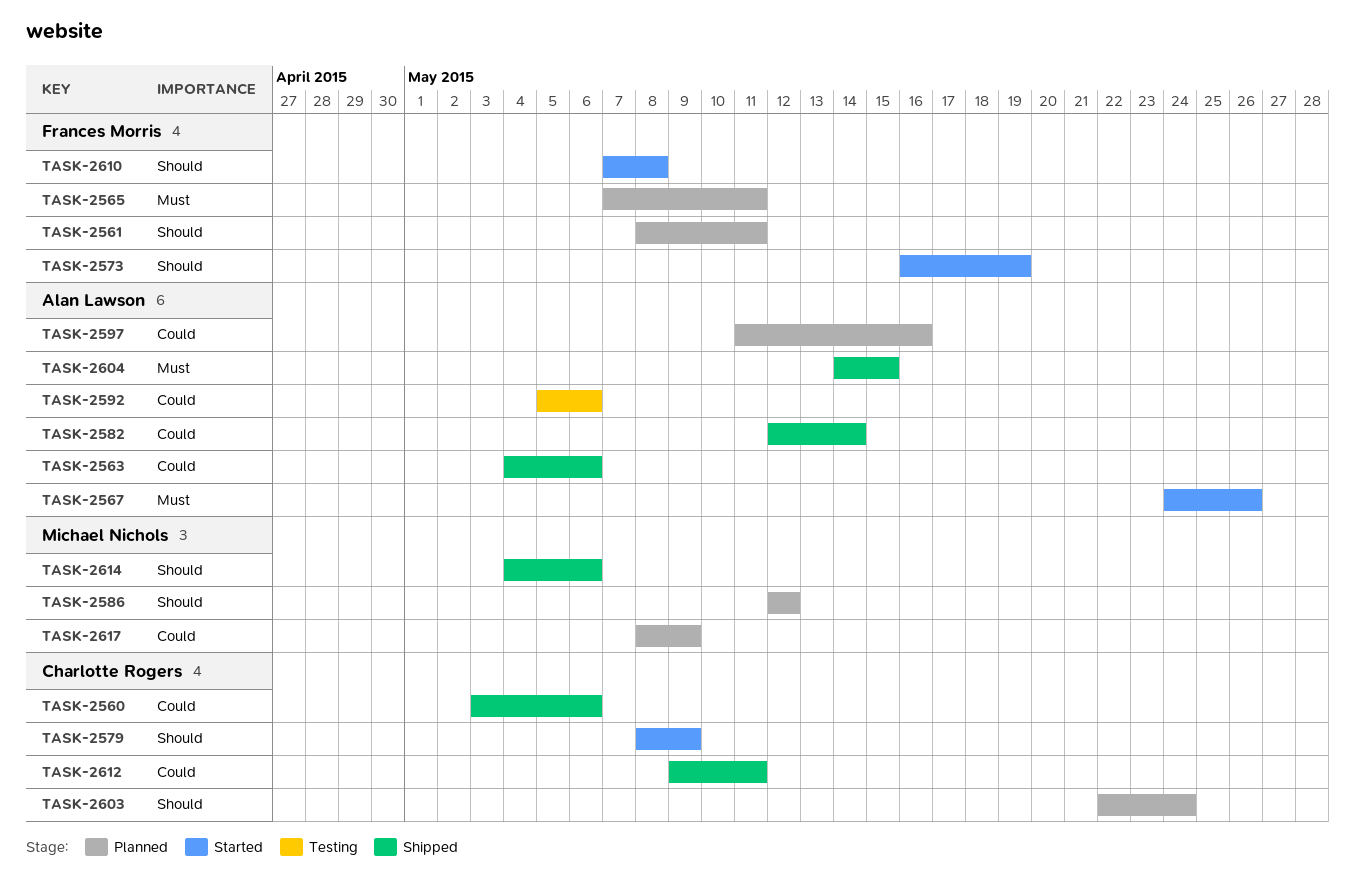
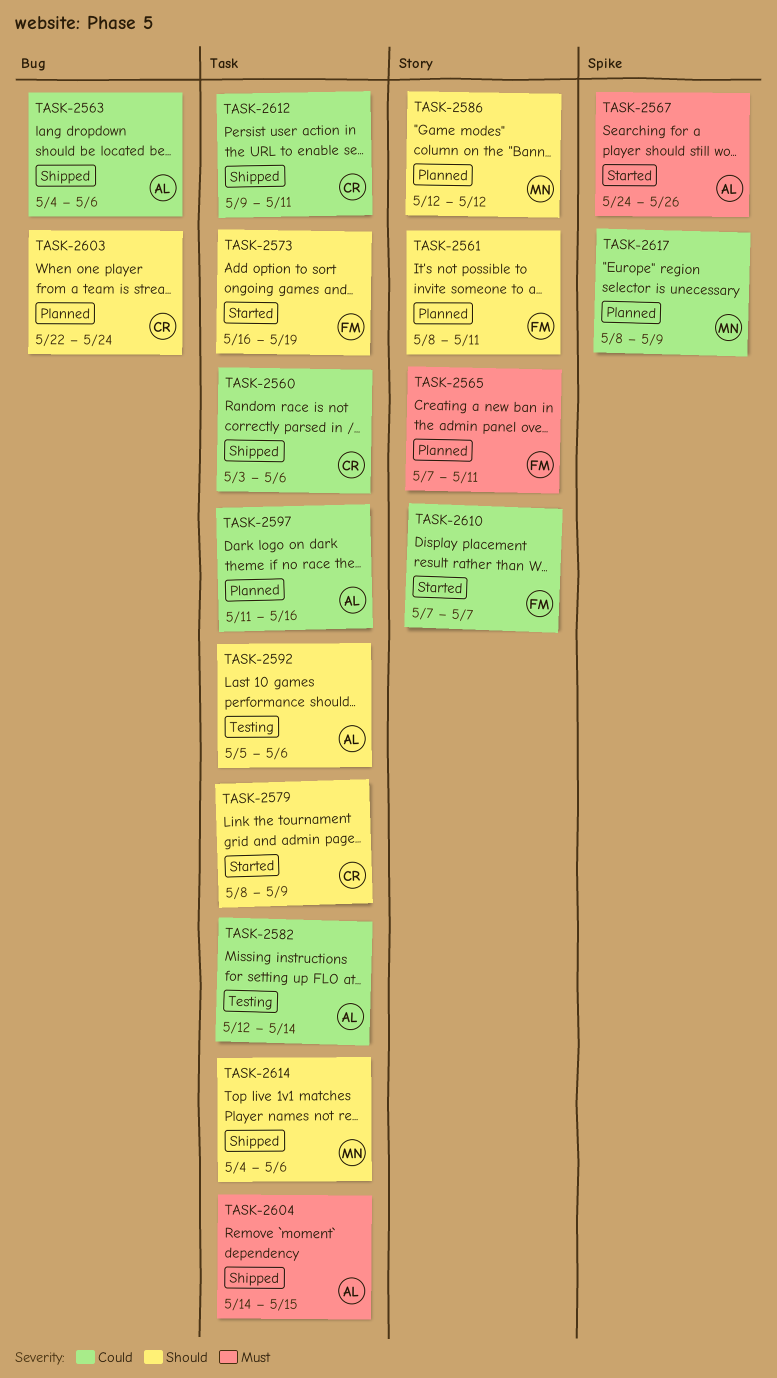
TASK-2582, status: Shipped -> Testing
TASK-2592, priority: Could -> Should
TASK-2610, priority: Should -> Could
TASK-2610, due: May 8 -> May 7

